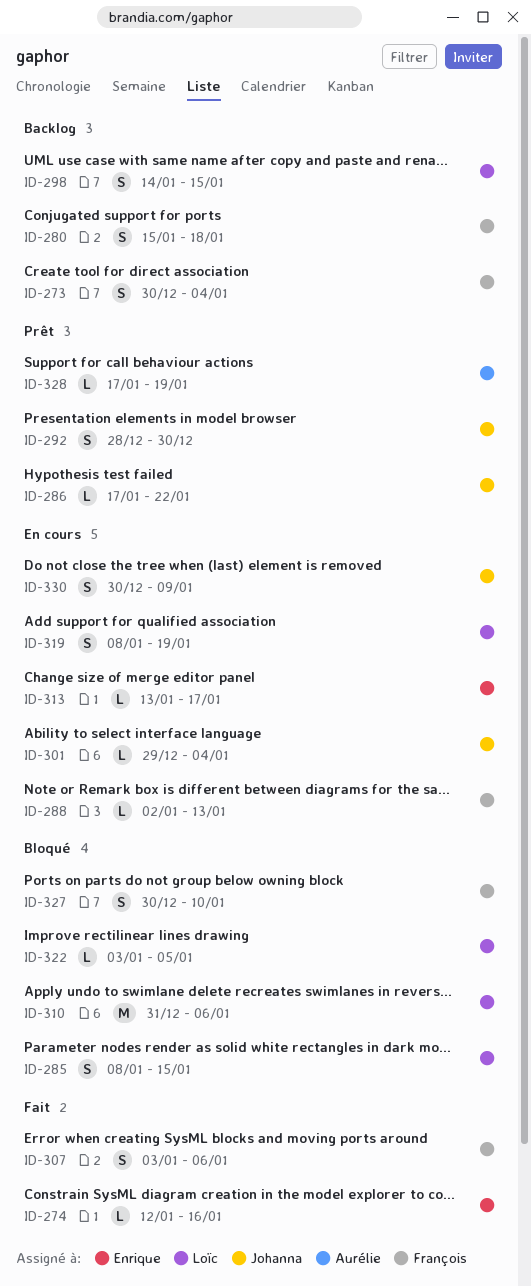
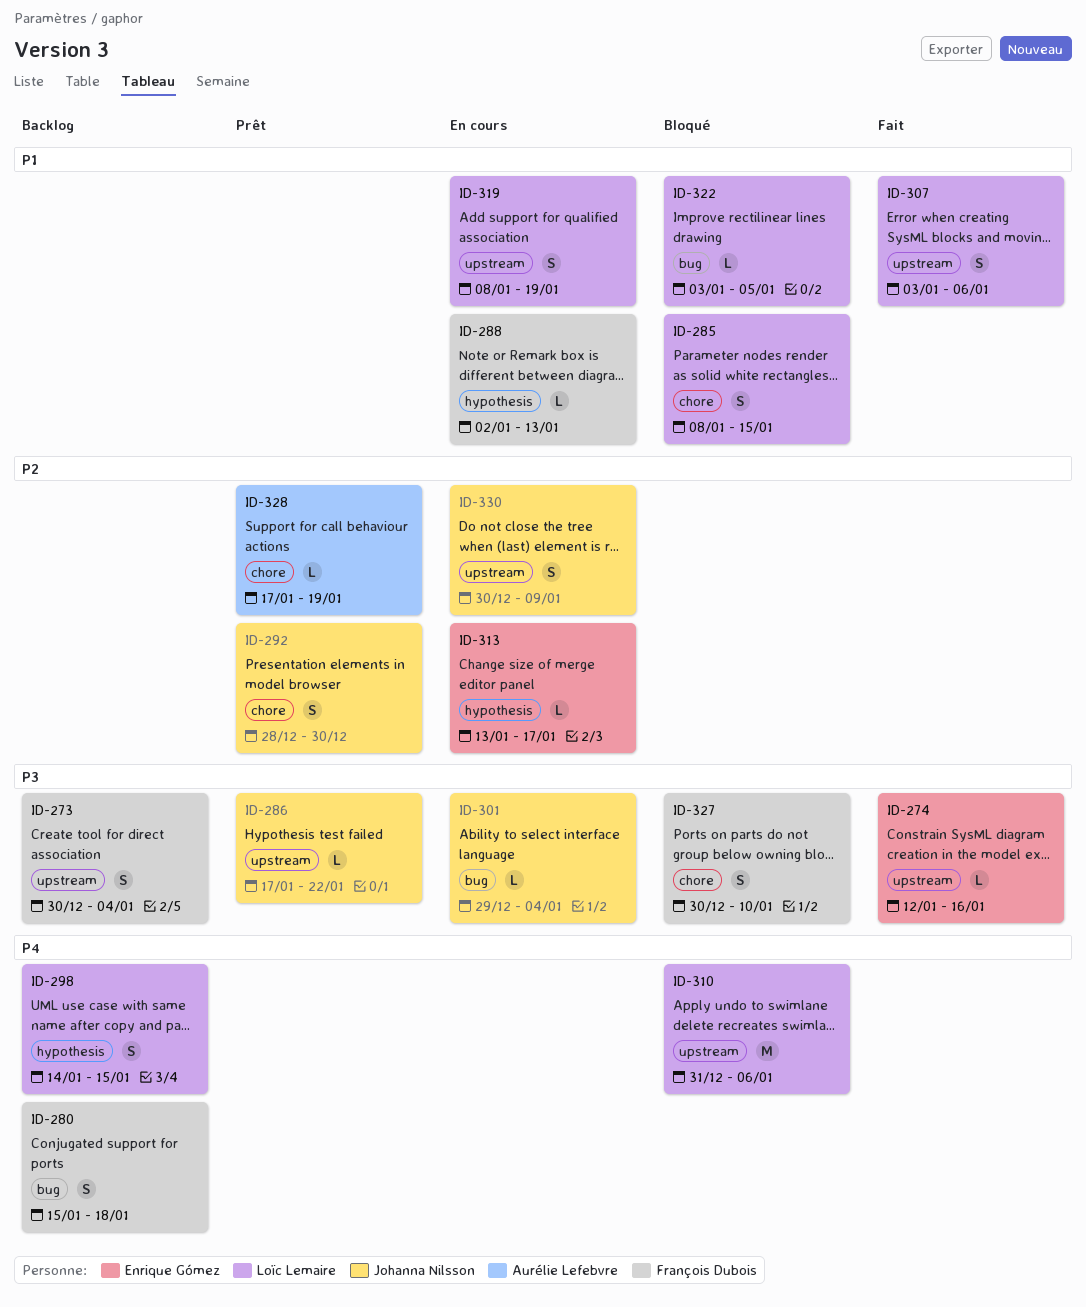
ID-307, owner: François Dubois -> Loïc Lemaire

